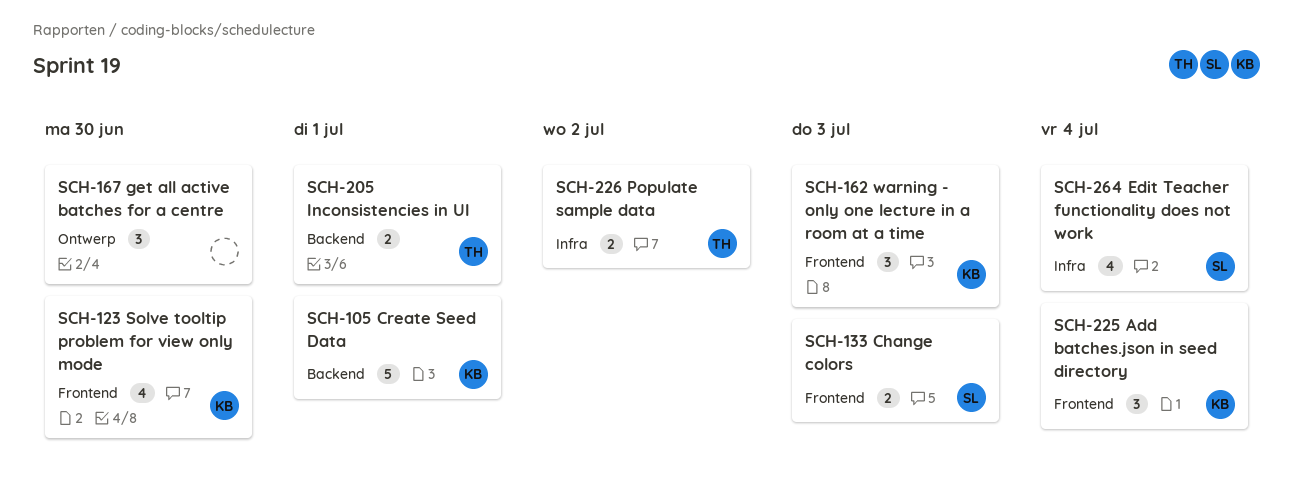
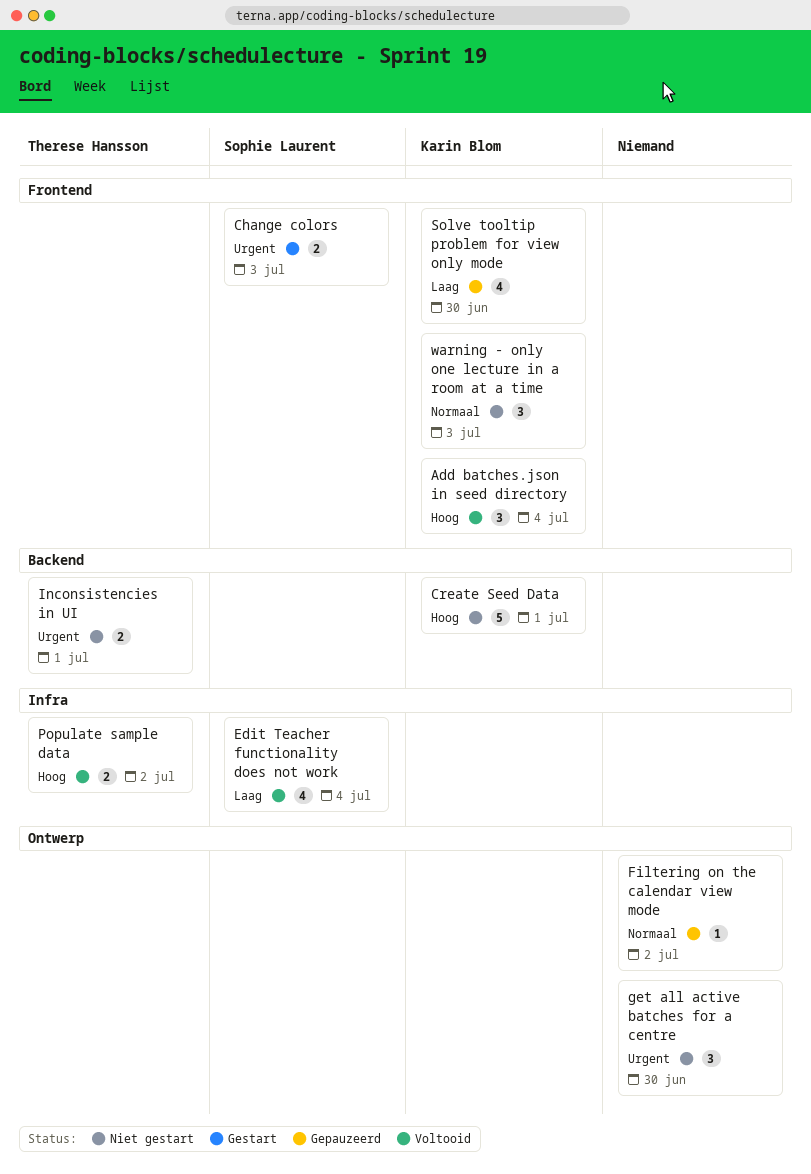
Filtering on the calendar view mode: none -> present

